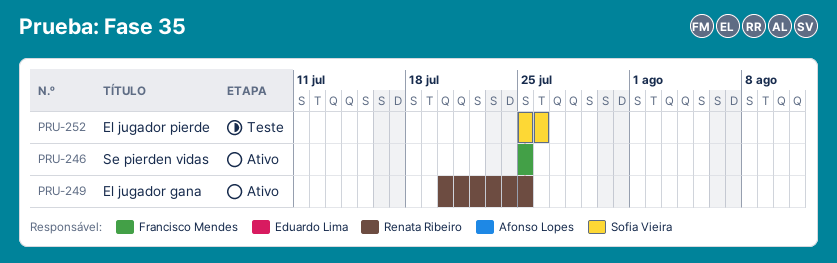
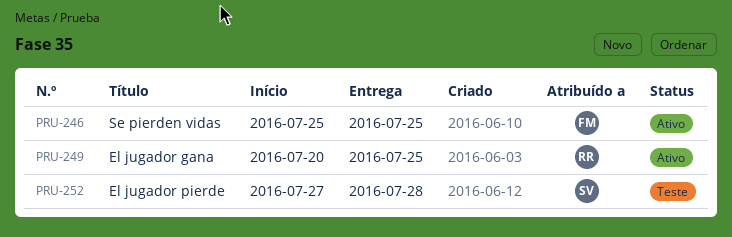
PRU-252, start: Jul 25 -> Jul 27
PRU-252, due: Jul 26 -> Jul 28

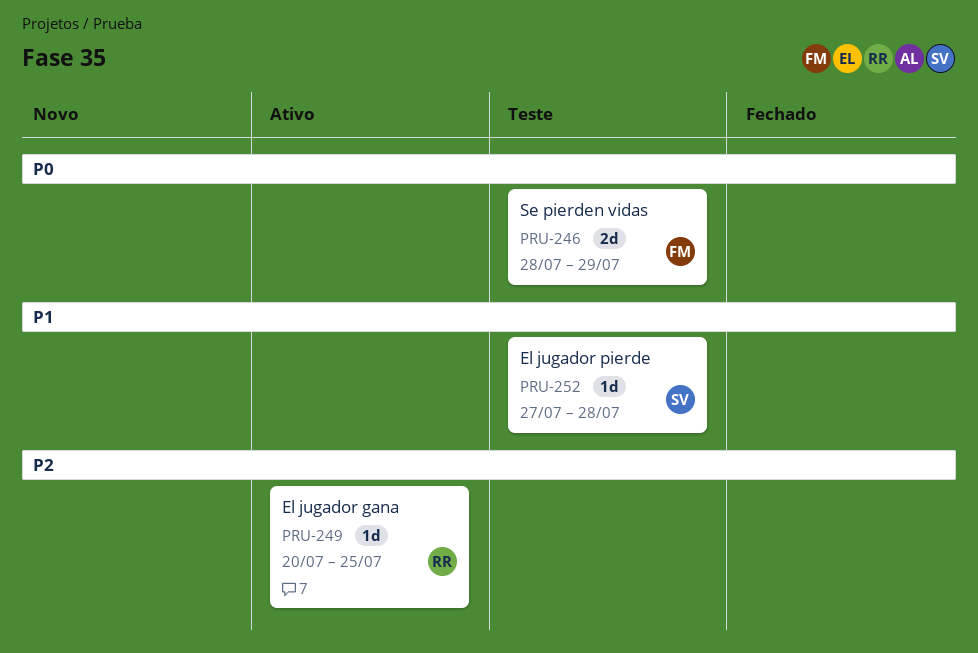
PRU-246, status: Ativo -> Teste
PRU-246, start: Jul 25 -> Jul 28
PRU-246, due: Jul 25 -> Jul 29

